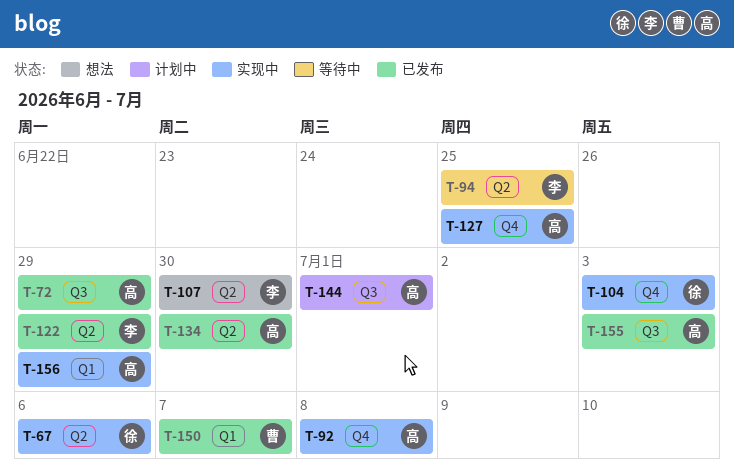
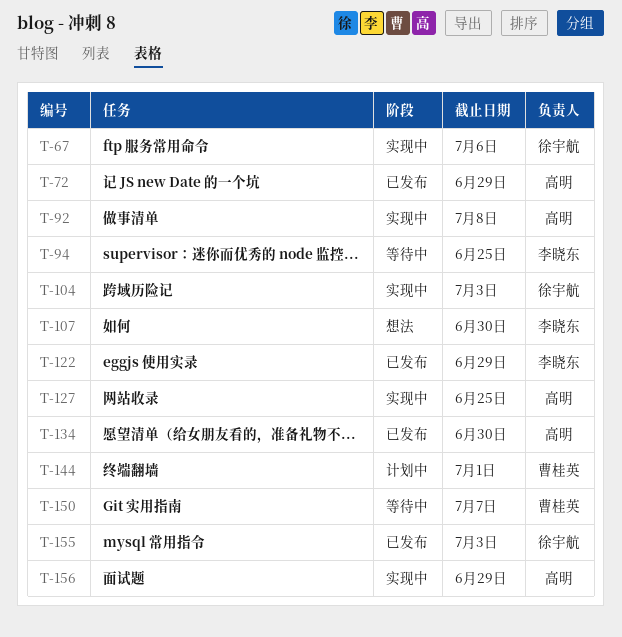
T-144, owner: 高明 -> 曹桂英
T-150, status: 已发布 -> 等待中
T-155, owner: 高明 -> 徐宇航

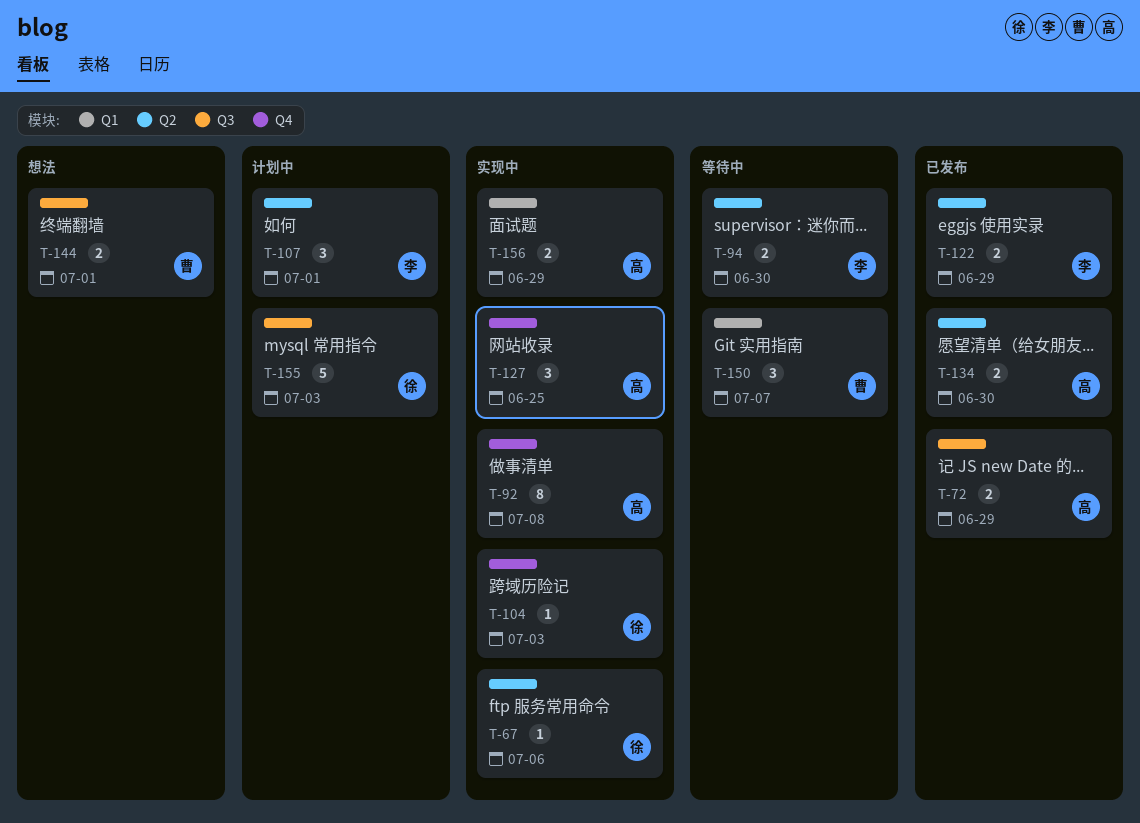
T-94, due: Jun 25 -> Jun 30
T-107, status: 想法 -> 计划中
T-107, due: Jun 30 -> Jul 1
T-144, status: 计划中 -> 想法
T-155, status: 已发布 -> 计划中

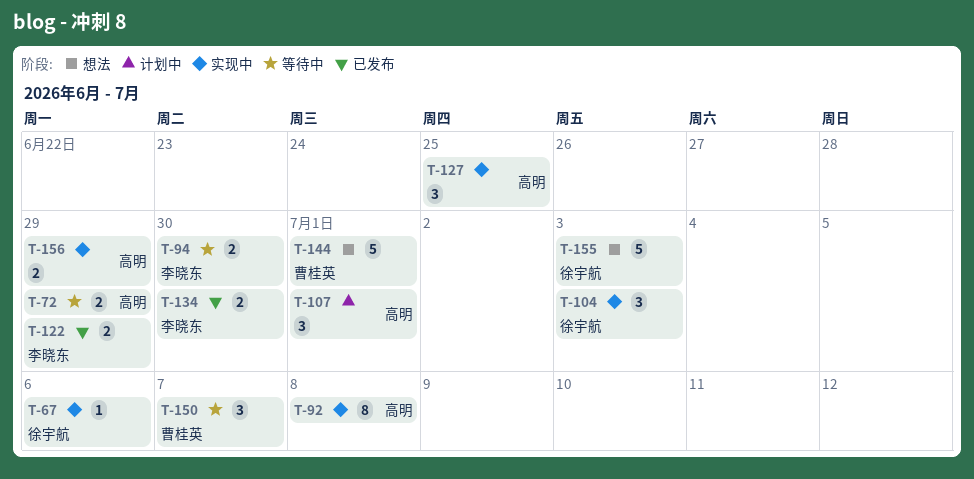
T-72, status: 已发布 -> 等待中
T-104, estimate: 1 -> 3
T-107, owner: 李晓东 -> 高明
T-134, owner: 高明 -> 李晓东
T-144, estimate: 2 -> 5
T-155, status: 计划中 -> 想法

